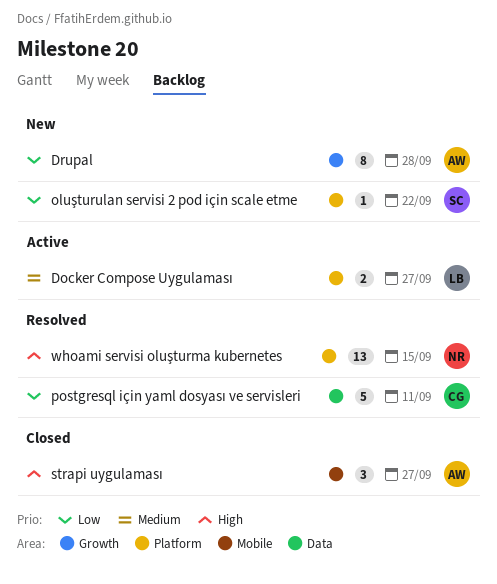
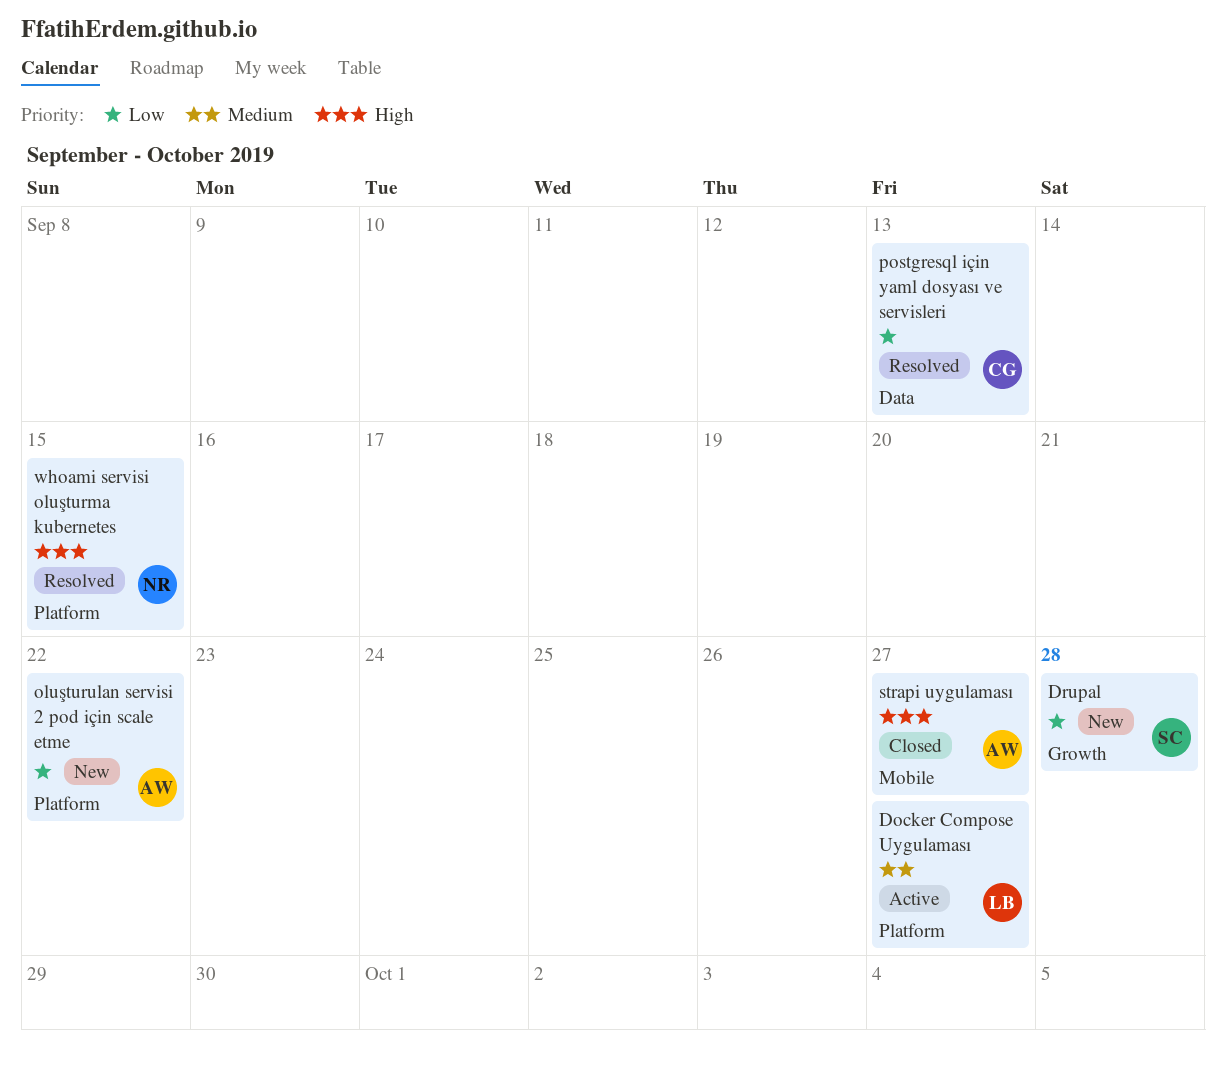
Drupal, owner: AW -> SC
oluşturulan servisi 2 pod için scale etme, owner: SC -> AW
postgresql için yaml dosyası ve servisleri, due: Sep 11 -> Sep 13

